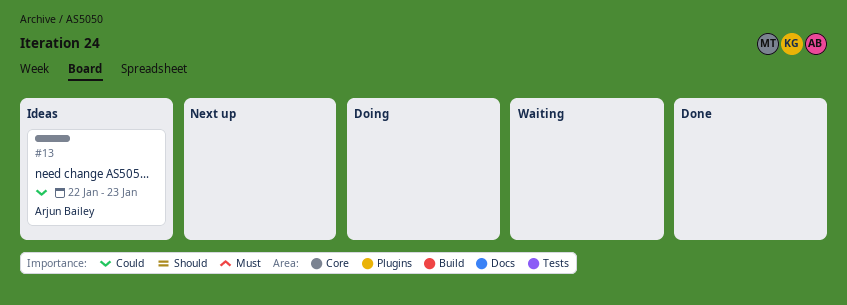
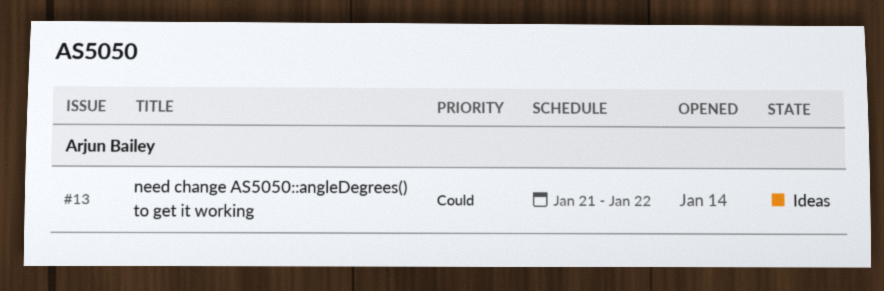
#13, start: Jan 22 -> Jan 21
#13, due: Jan 23 -> Jan 22

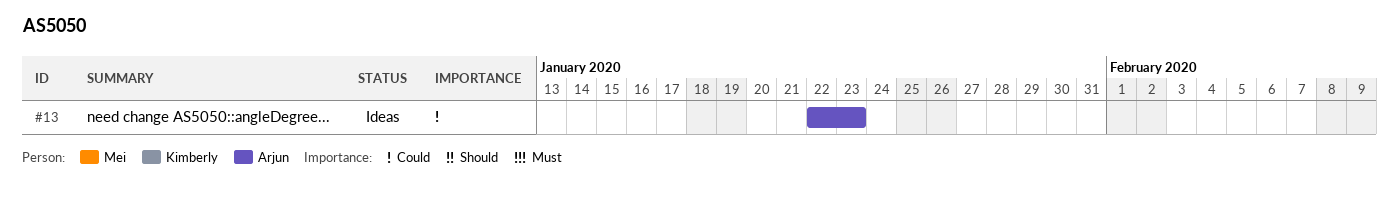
#13, start: Jan 21 -> Jan 22
#13, due: Jan 22 -> Jan 23

